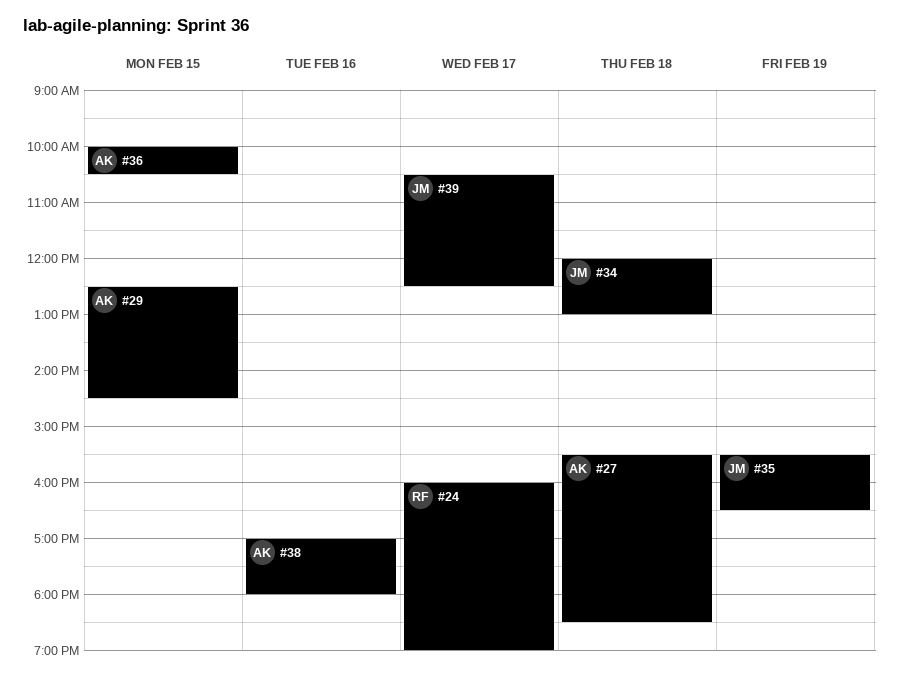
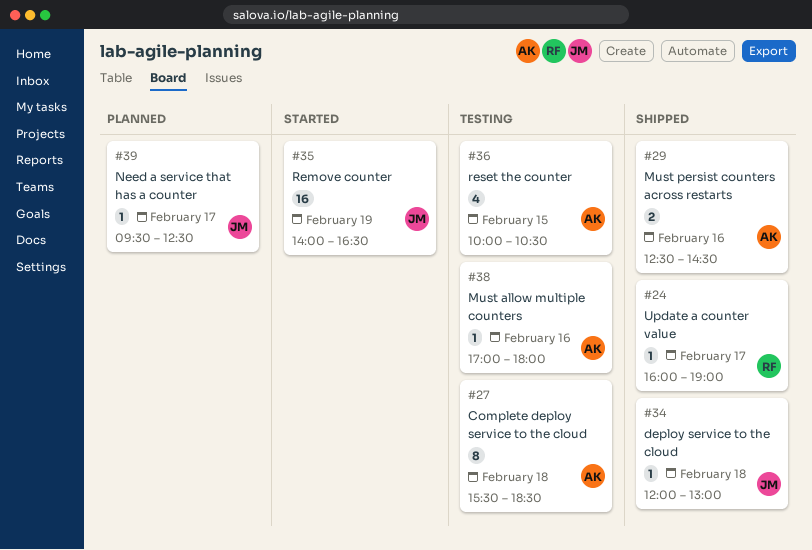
#29, day: Feb 15 -> Feb 16
#35, begins: 15:30 -> 14:00
#39, begins: 10:30 -> 09:30

